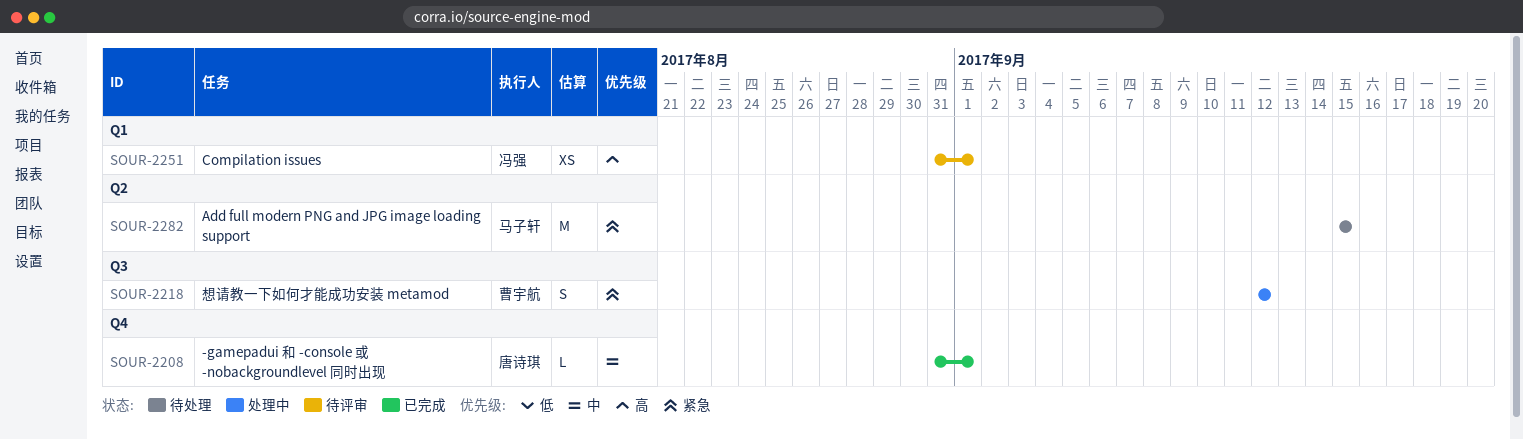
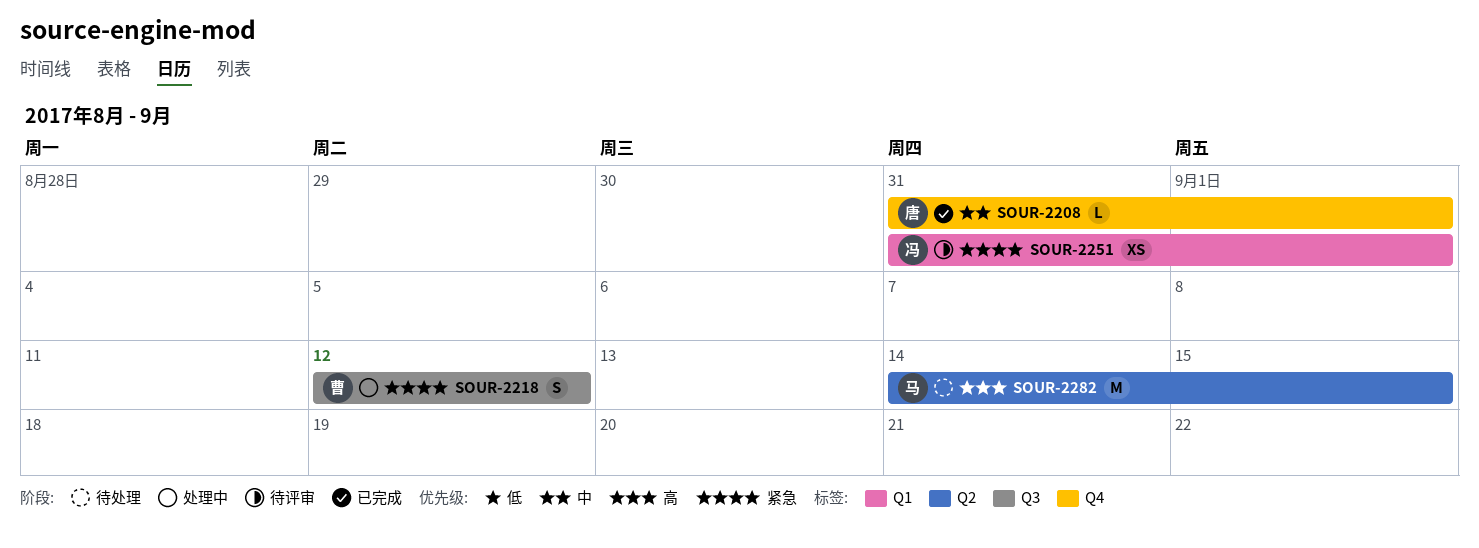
SOUR-2251, priority: 高 -> 紧急
SOUR-2282, priority: 紧急 -> 高
SOUR-2282, start: Sep 15 -> Sep 14

